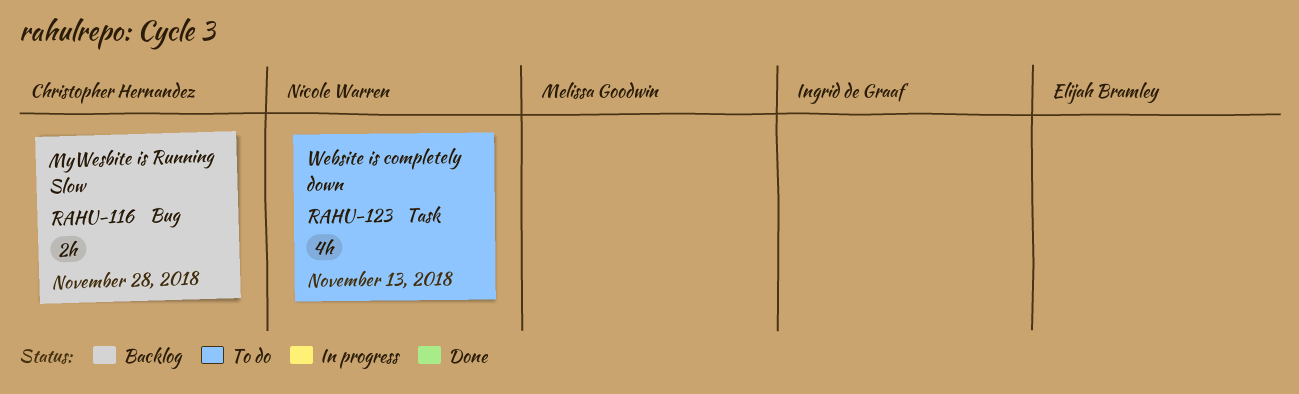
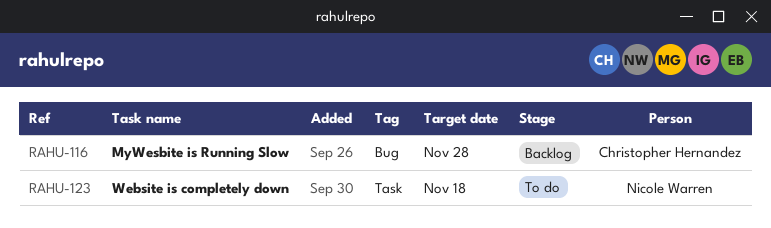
RAHU-123, due: Nov 13 -> Nov 18

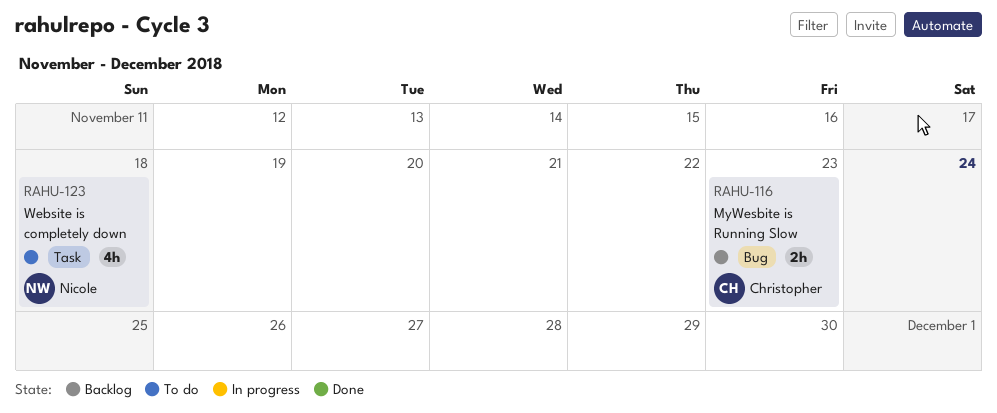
RAHU-116, due: Nov 28 -> Nov 23

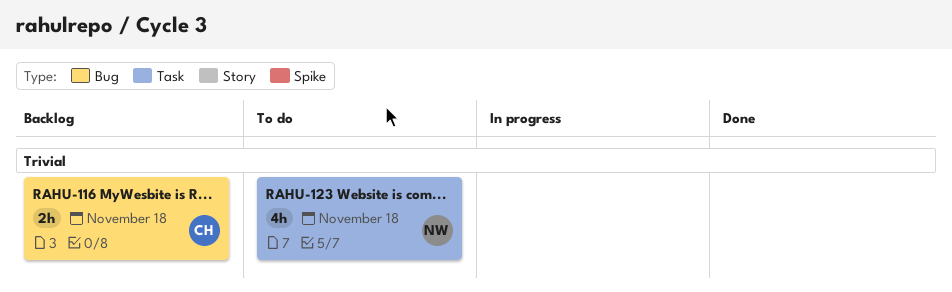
RAHU-116, due: Nov 23 -> Nov 18

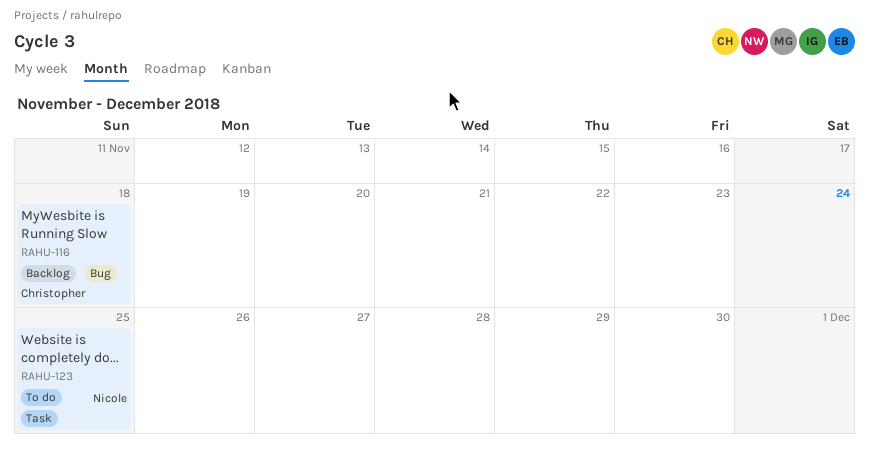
RAHU-123, due: Nov 18 -> Nov 25

